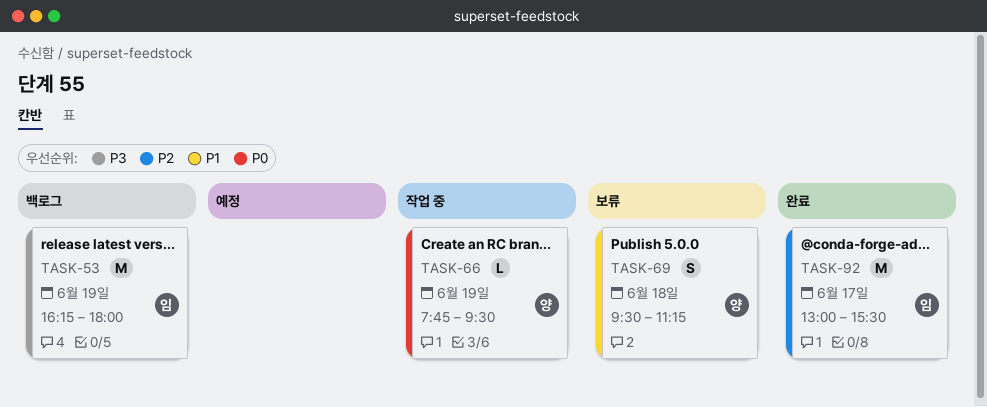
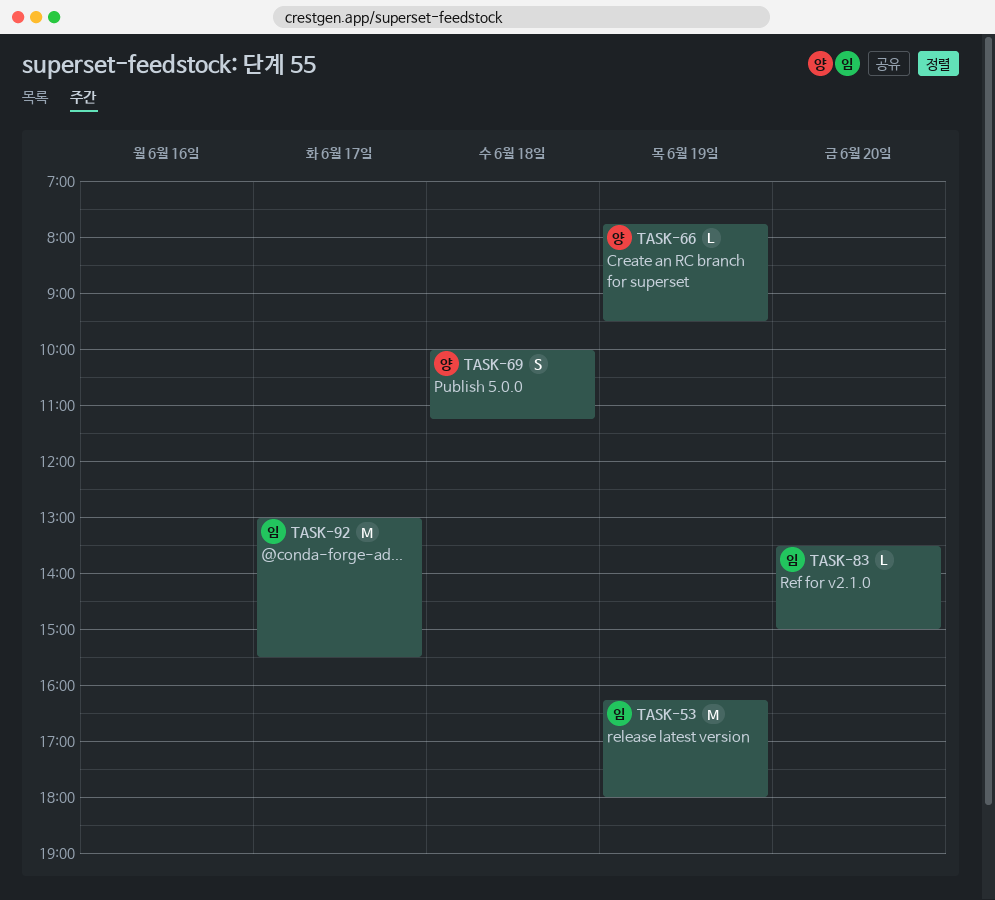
TASK-69, begins: 09:30 -> 10:00
TASK-83: none -> present

